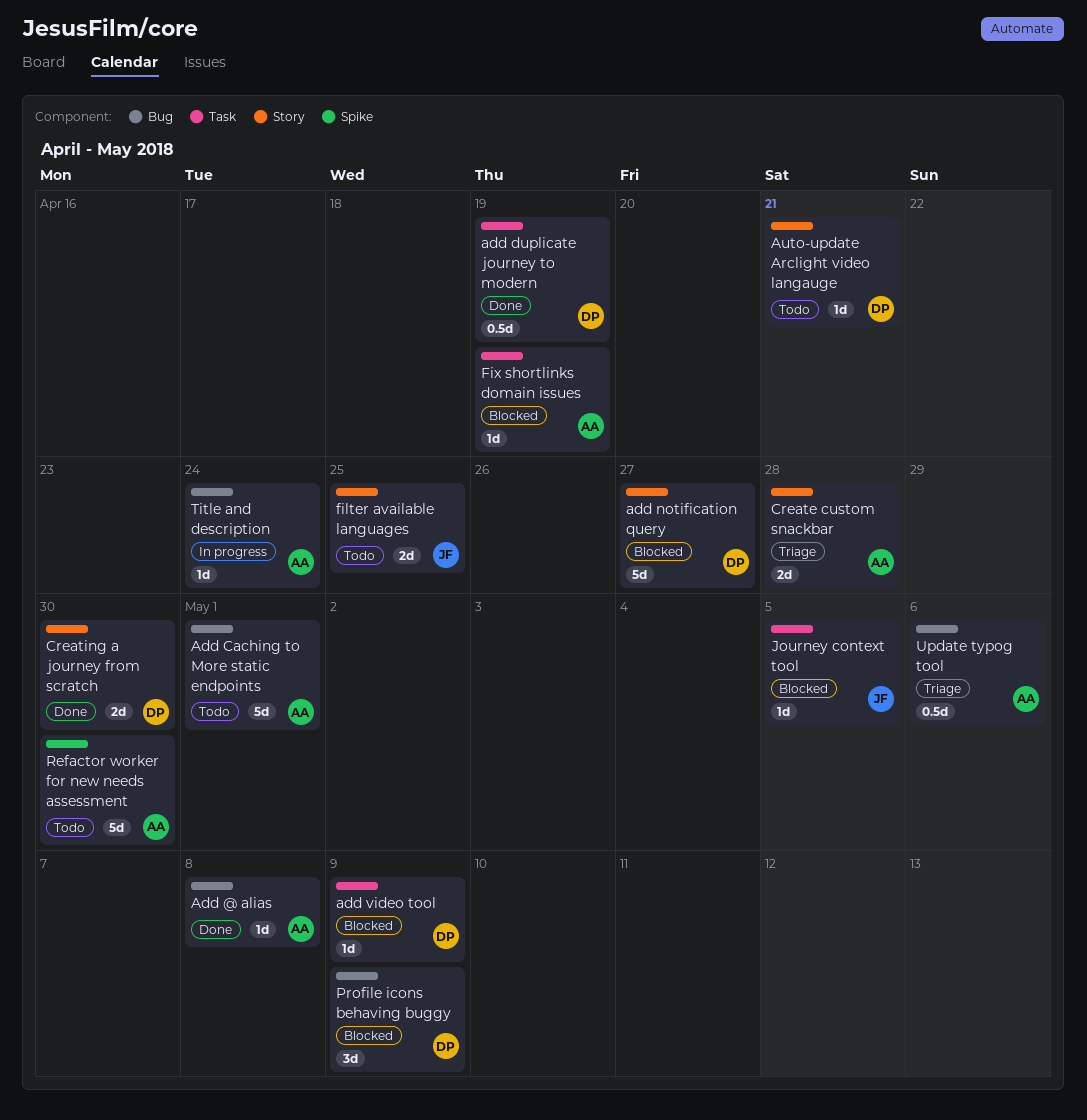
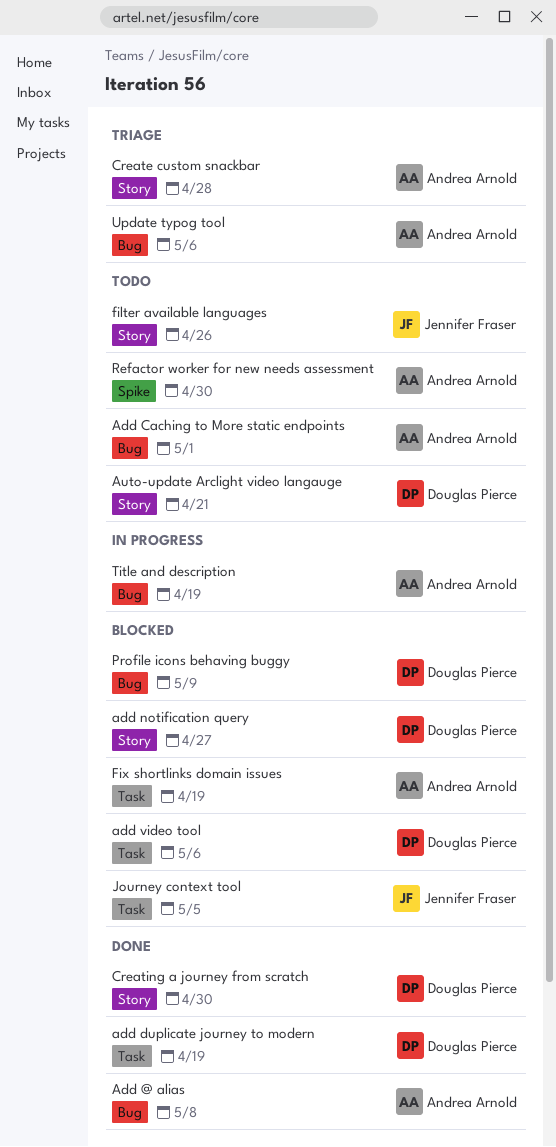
add video tool, due: May 9 -> May 6
filter available languages, due: Apr 25 -> Apr 26
Title and description, due: Apr 24 -> Apr 19

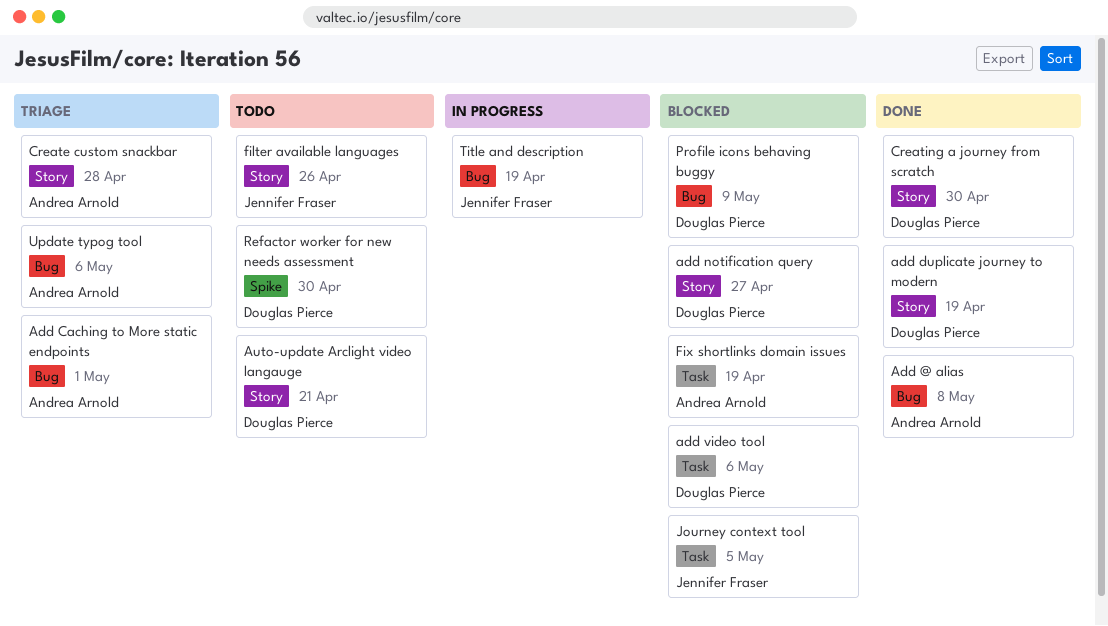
Add Caching to More static endpoints, status: Todo -> Triage
add duplicate journey to modern, label: Task -> Story
Refactor worker for new needs assessment, owner: Andrea Arnold -> Douglas Pierce
Title and description, owner: Andrea Arnold -> Jennifer Fraser

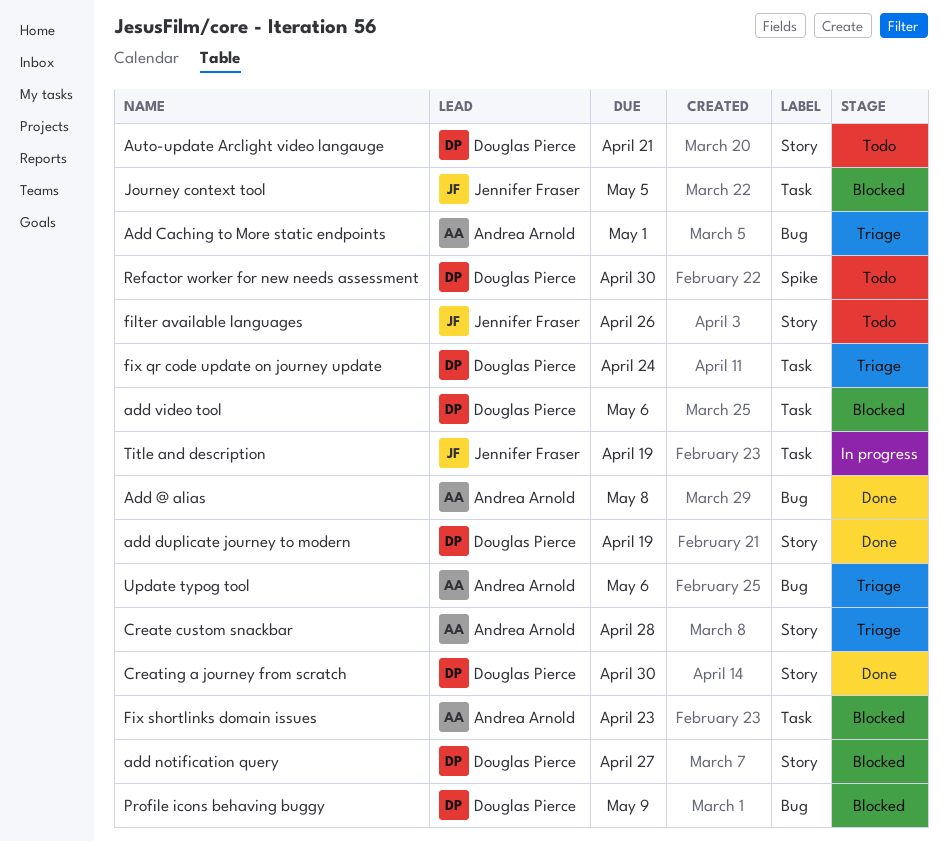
fix qr code update on journey update: none -> present
Fix shortlinks domain issues, due: Apr 19 -> Apr 23
Title and description, label: Bug -> Task

